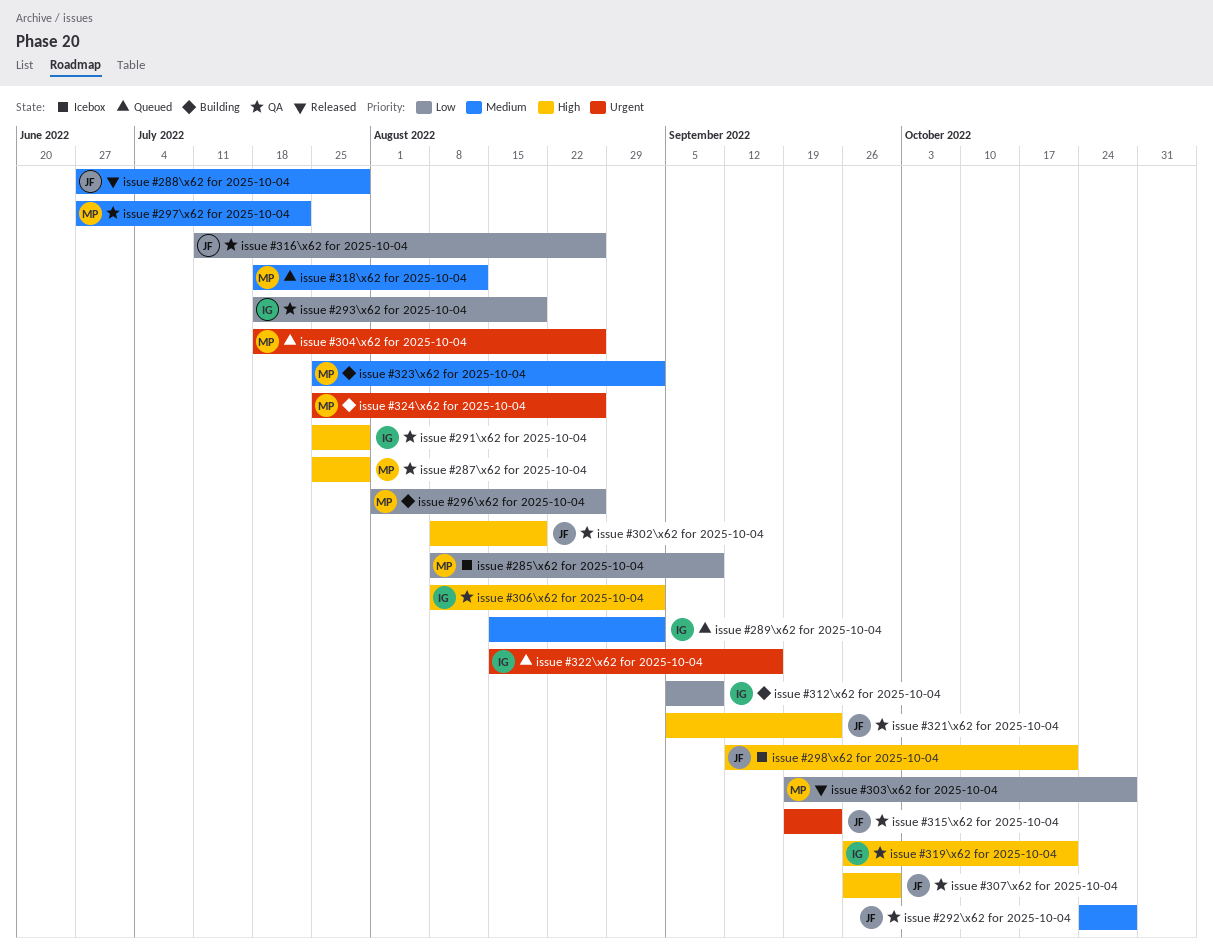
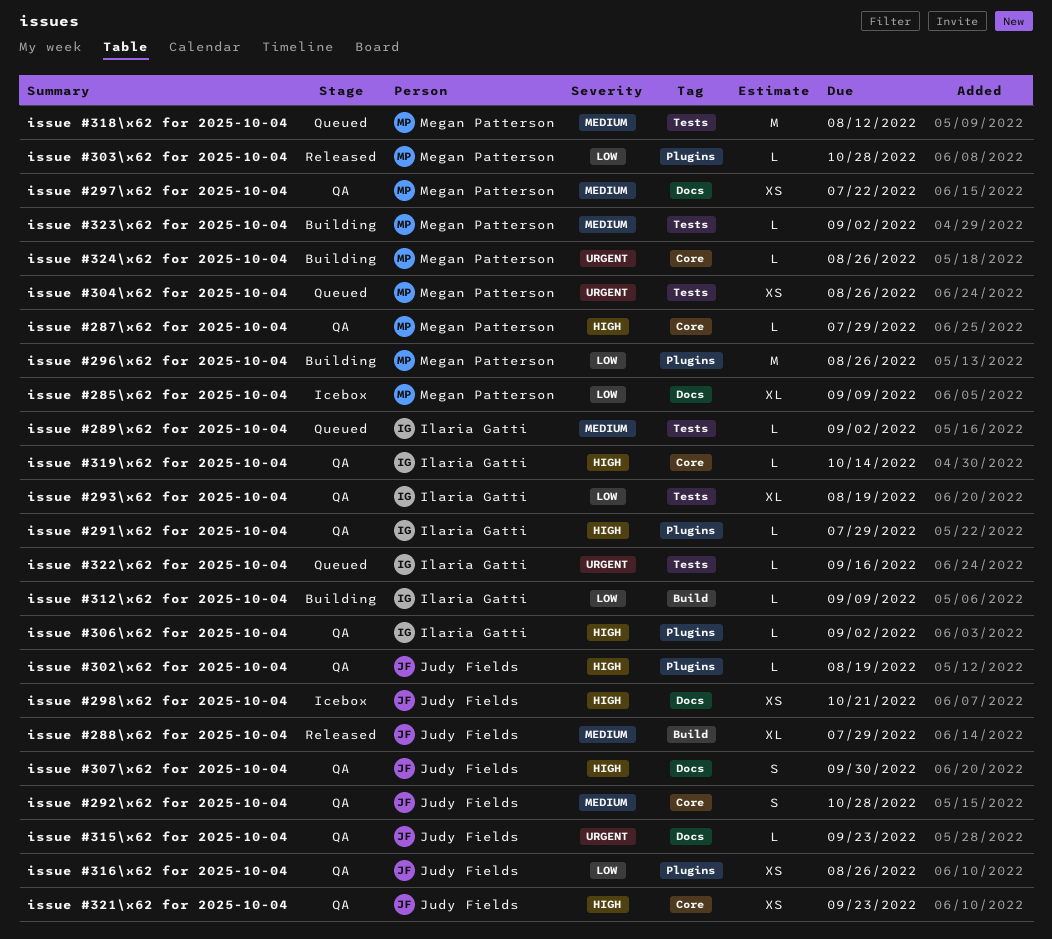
issue #319\x62 for 2025-10-04, due: Oct 21 -> Oct 14

